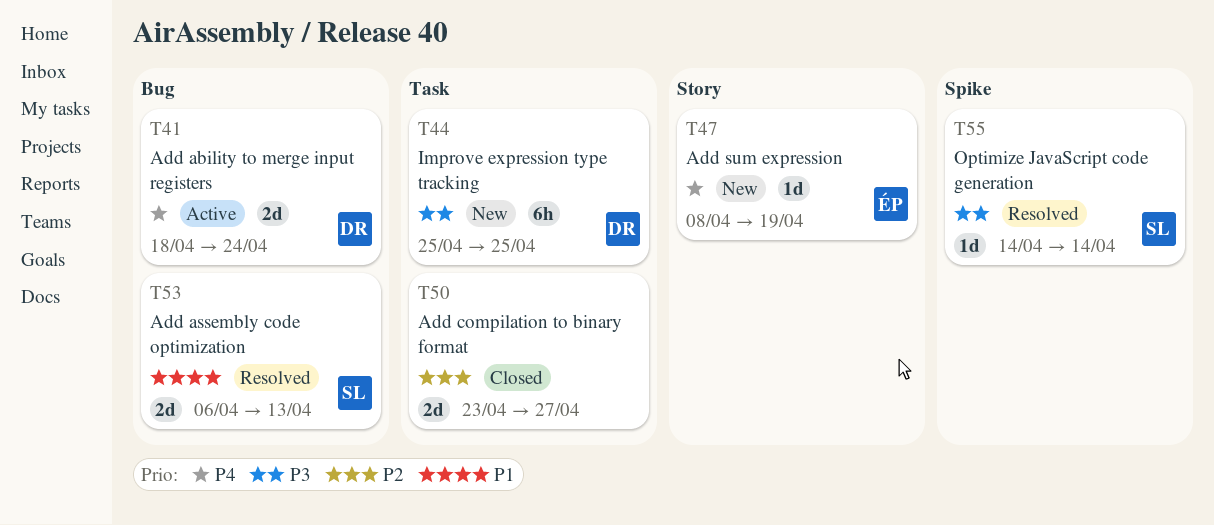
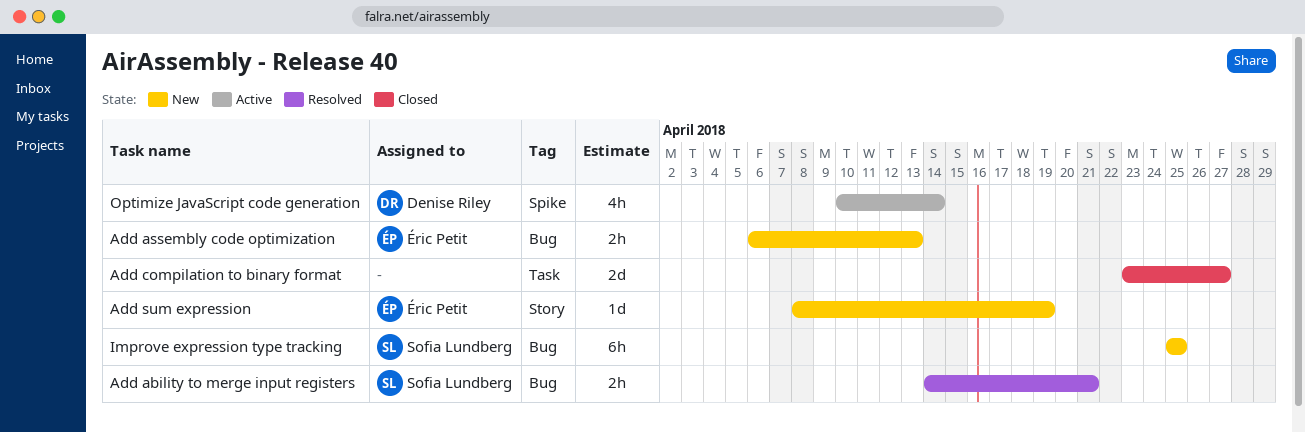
Add ability to merge input registers, status: Active -> Resolved
Add ability to merge input registers, owner: Denise Riley -> Sofia Lundberg
Add ability to merge input registers, estimate: 2d -> 2h
Add ability to merge input registers, start: Apr 18 -> Apr 14
Add ability to merge input registers, due: Apr 24 -> Apr 21
Add assembly code optimization, status: Resolved -> New
Add assembly code optimization, owner: Sofia Lundberg -> Éric Petit
Add assembly code optimization, estimate: 2d -> 2h
Improve expression type tracking, owner: Denise Riley -> Sofia Lundberg
Improve expression type tracking, label: Task -> Bug
Optimize JavaScript code generation, status: Resolved -> Active
Optimize JavaScript code generation, owner: Sofia Lundberg -> Denise Riley
Optimize JavaScript code generation, estimate: 1d -> 4h
Optimize JavaScript code generation, start: Apr 14 -> Apr 10

